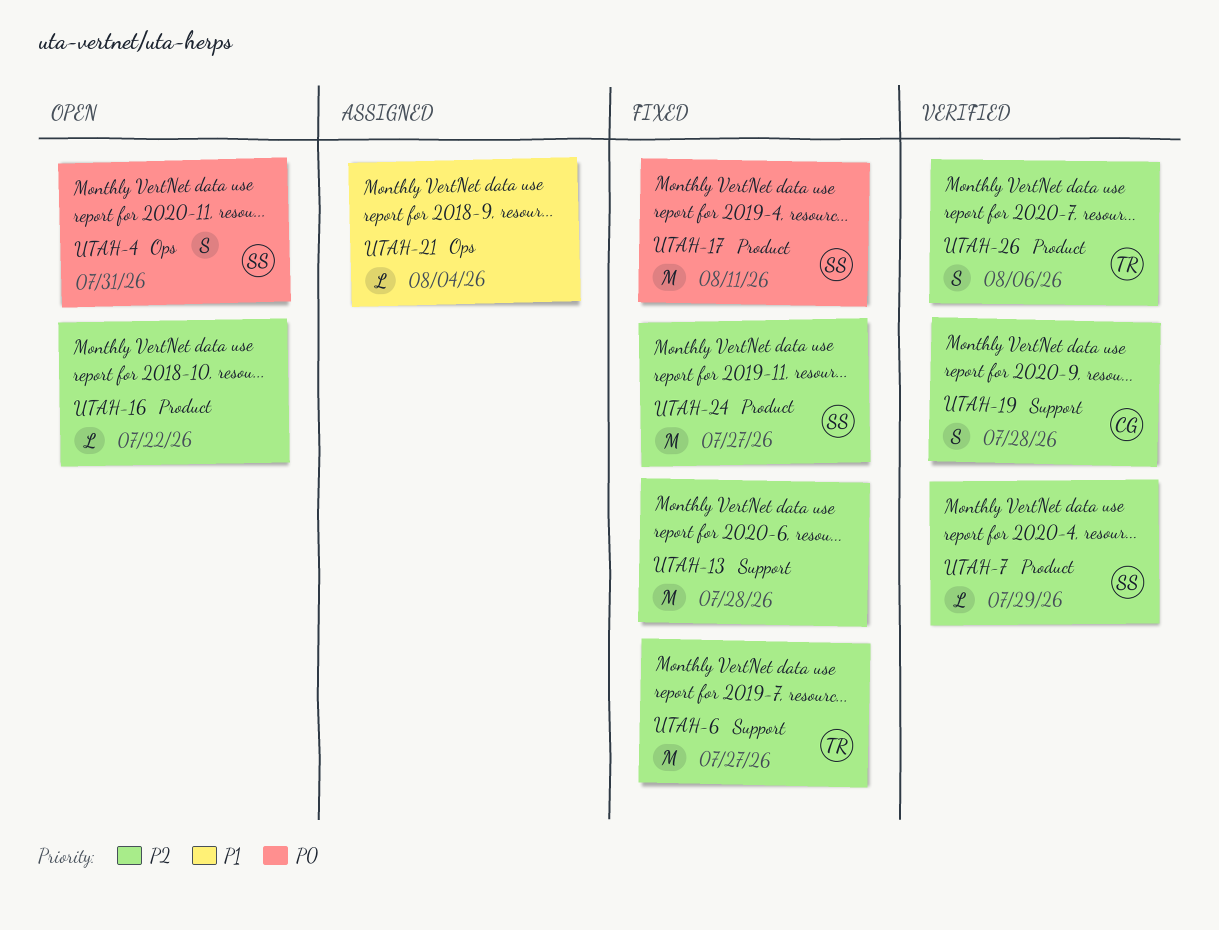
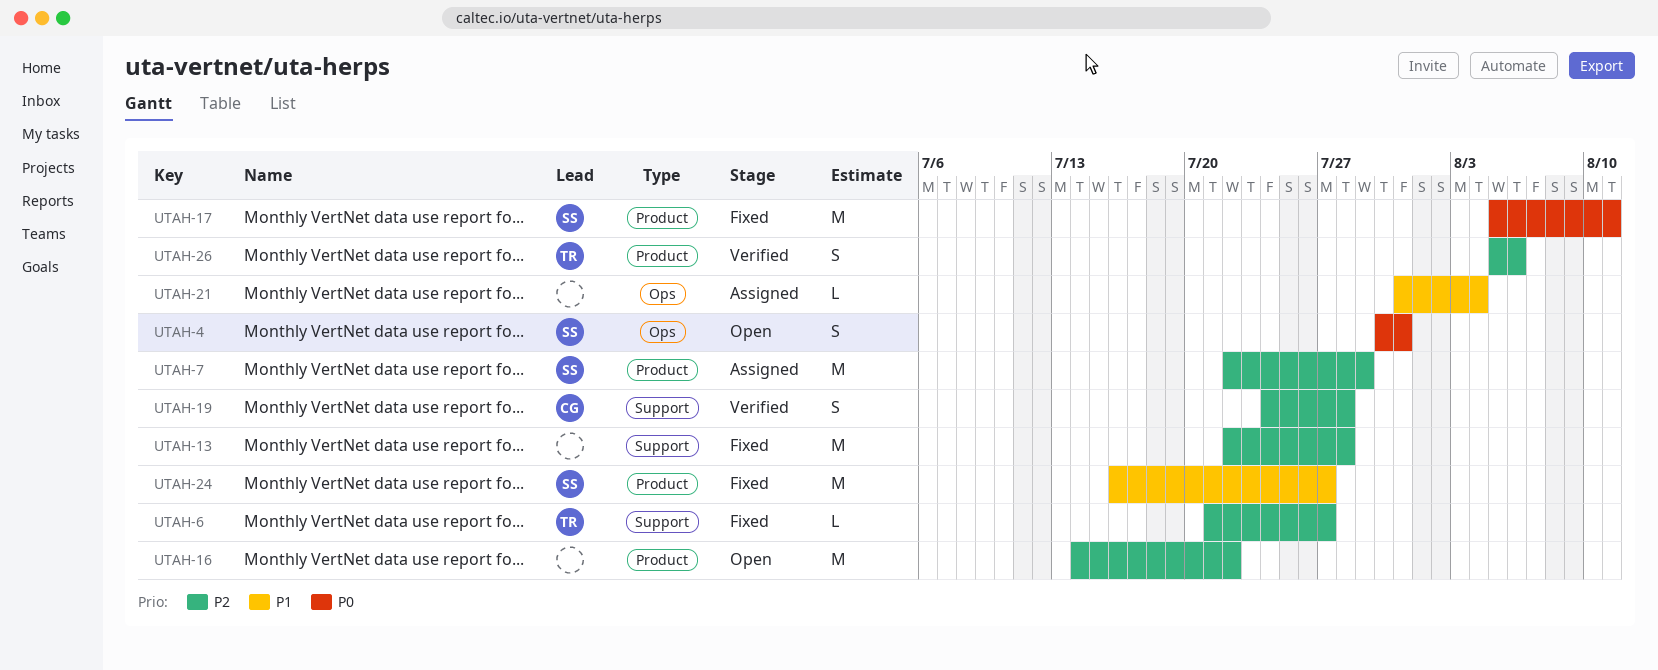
UTAH-6, estimate: M -> L
UTAH-7, status: Verified -> Assigned
UTAH-7, estimate: L -> M
UTAH-16, estimate: L -> M
UTAH-24, priority: P2 -> P1

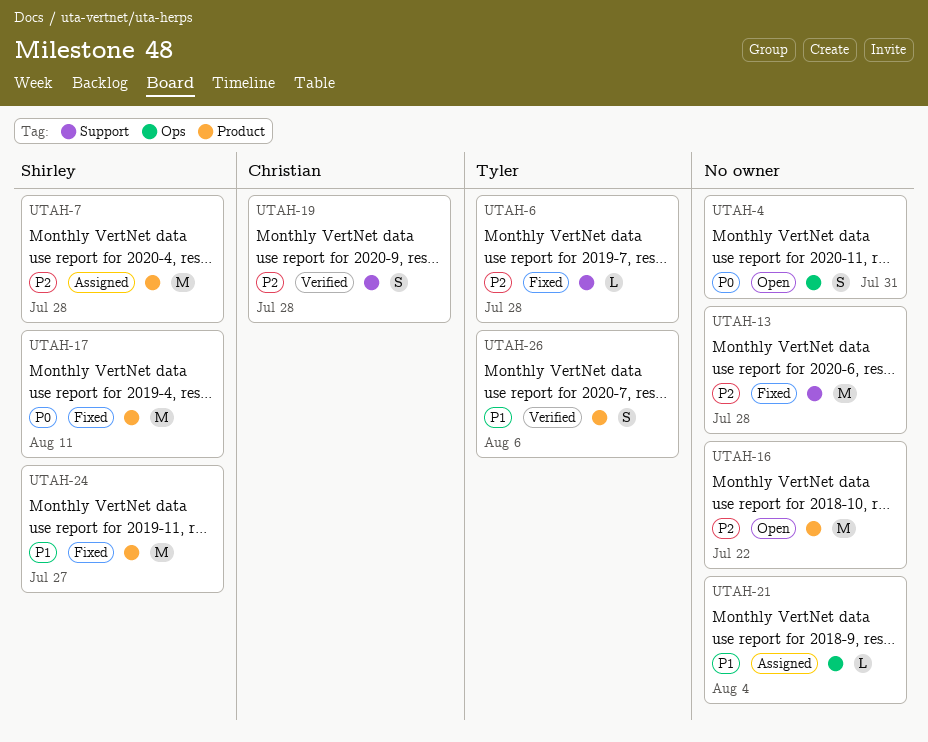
UTAH-4, owner: Shirley -> none
UTAH-6, due: Jul 27 -> Jul 28
UTAH-7, due: Jul 29 -> Jul 28
UTAH-26, priority: P2 -> P1

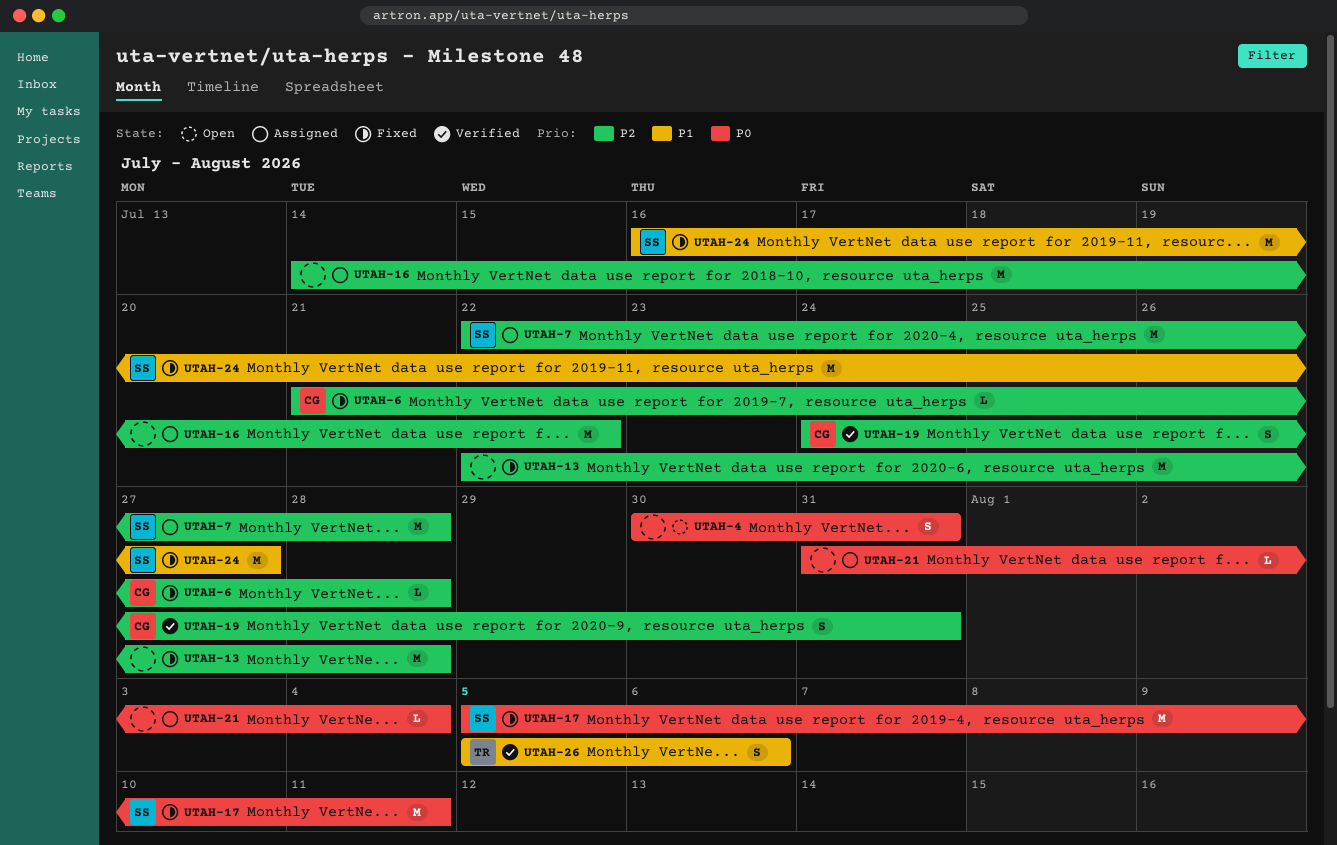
UTAH-6, owner: Tyler -> Christian
UTAH-16, status: Open -> Assigned
UTAH-19, due: Jul 28 -> Jul 31
UTAH-21, priority: P1 -> P0

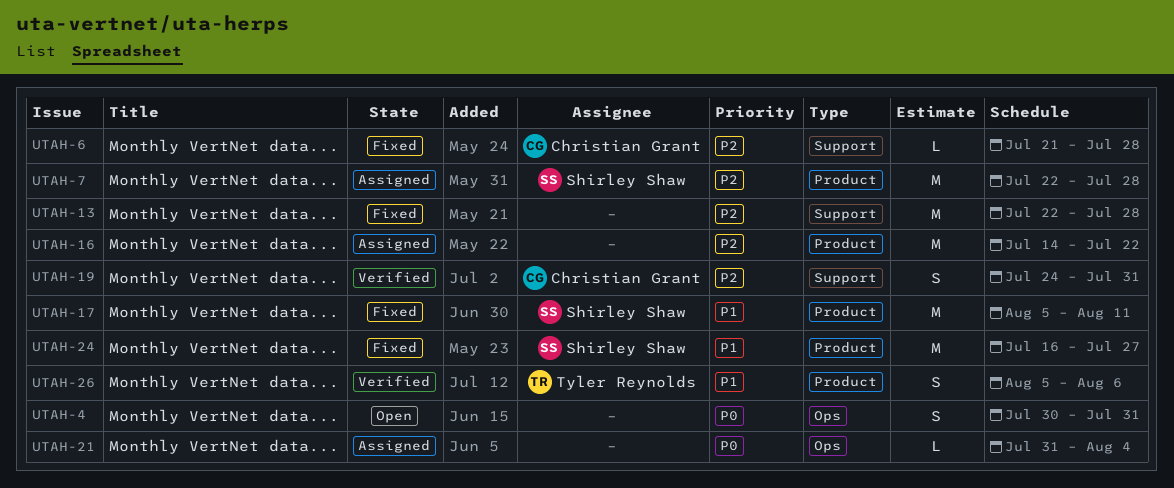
UTAH-17, priority: P0 -> P1

